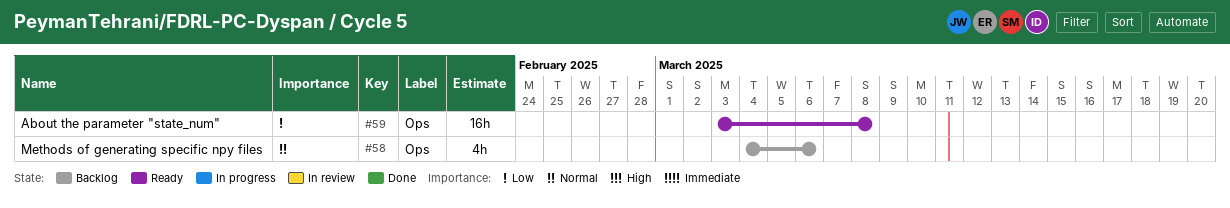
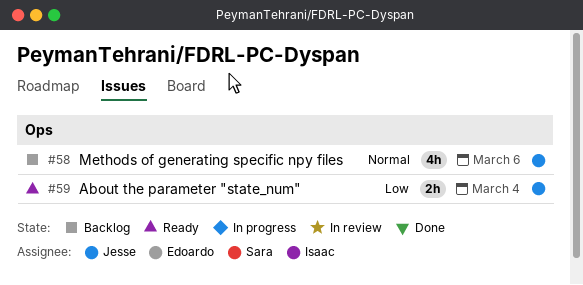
#59, estimate: 16h -> 2h
#59, due: Mar 8 -> Mar 4

